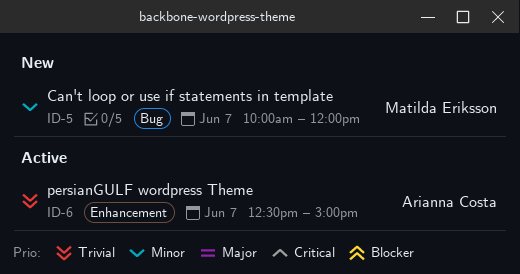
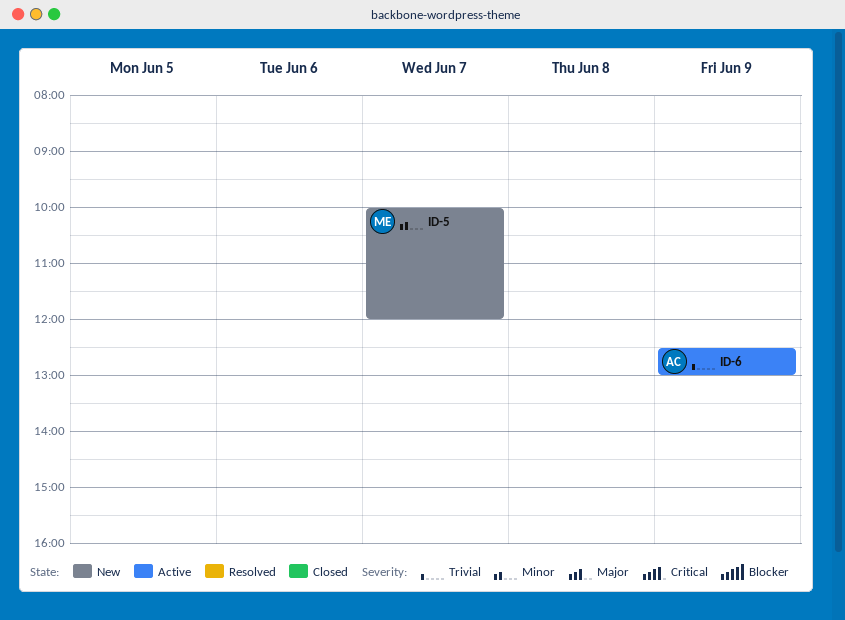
ID-6, day: Jun 7 -> Jun 9
ID-6, ends: 15:00 -> 13:00

